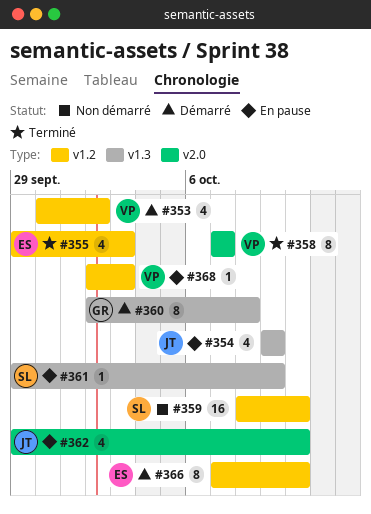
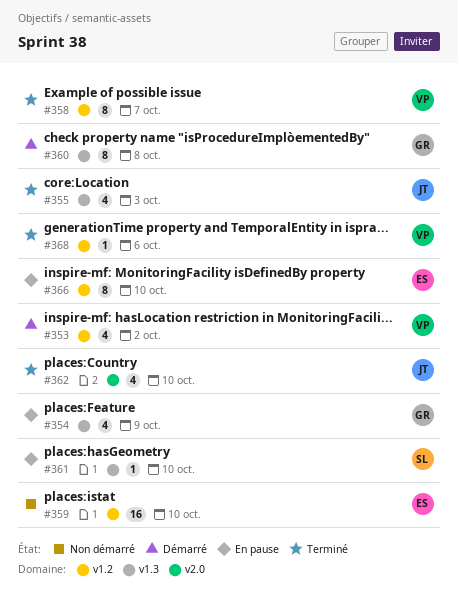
#354, owner: JT -> GR
#355, owner: ES -> JT
#355, label: v1.2 -> v1.3
#358, label: v2.0 -> v1.2
#359, owner: SL -> ES
#361, due: Oct 9 -> Oct 10
#362, status: En pause -> Terminé
#366, status: Démarré -> En pause
#368, status: En pause -> Terminé
#368, due: Oct 3 -> Oct 6

